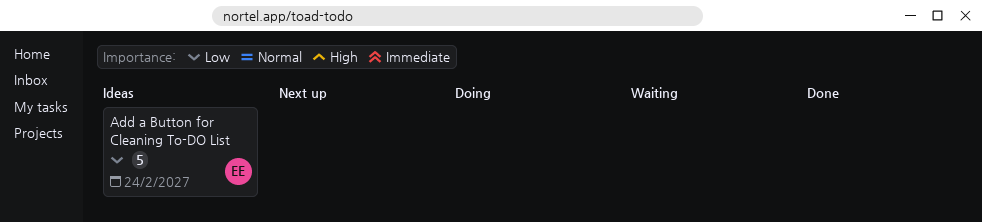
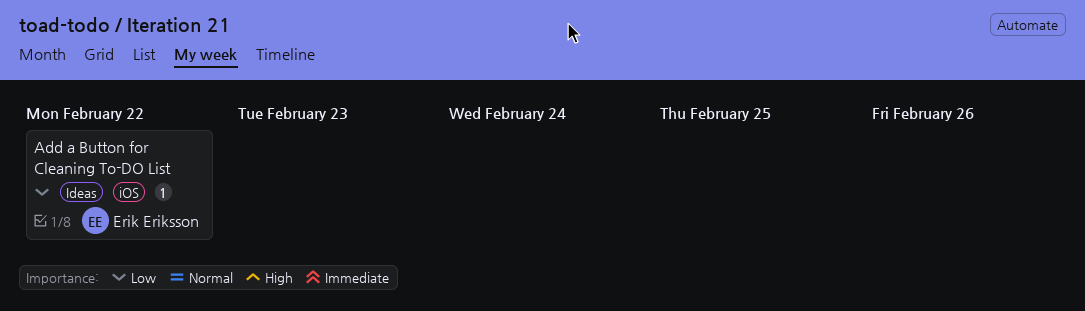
Add a Button for Cleaning To-DO List, estimate: 5 -> 1
Add a Button for Cleaning To-DO List, due: Feb 24 -> Feb 22

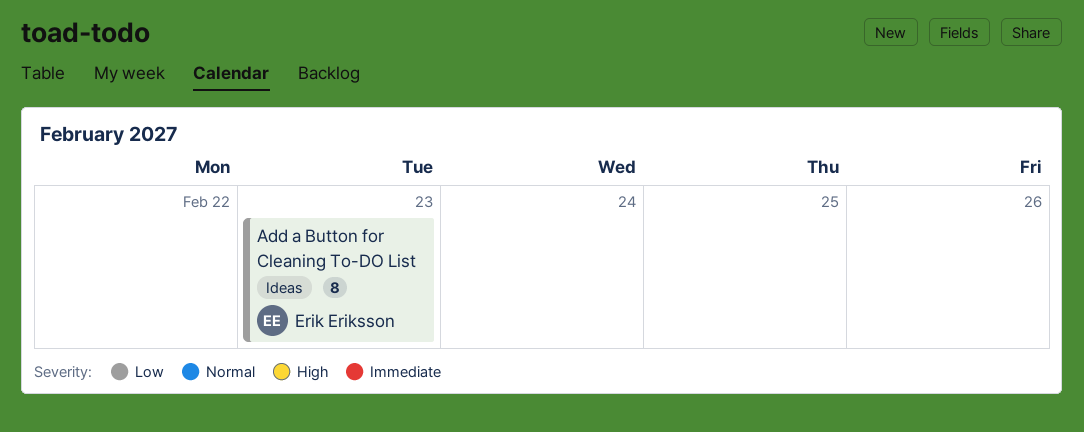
Add a Button for Cleaning To-DO List, estimate: 1 -> 8
Add a Button for Cleaning To-DO List, due: Feb 22 -> Feb 23

